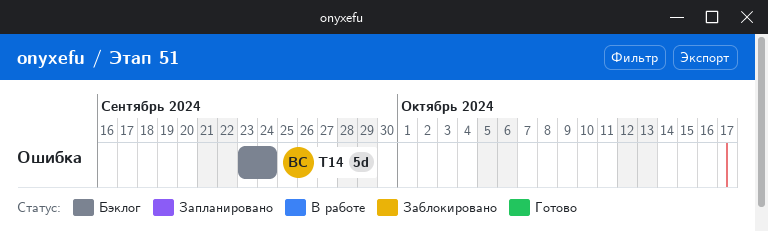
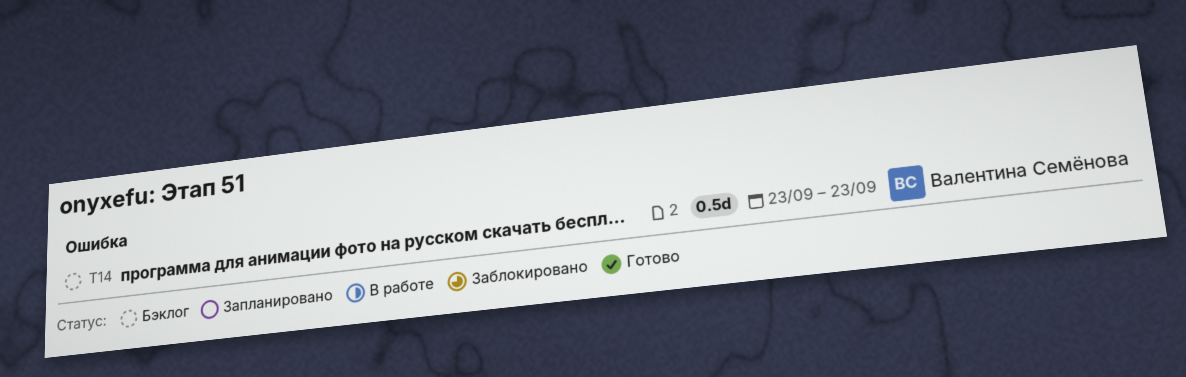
T14, estimate: 5d -> 0.5d
T14, due: Sep 24 -> Sep 23

